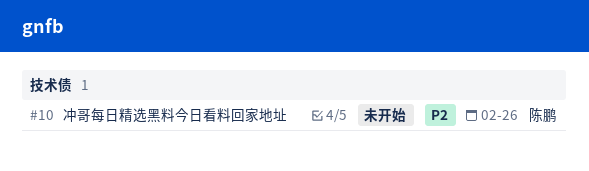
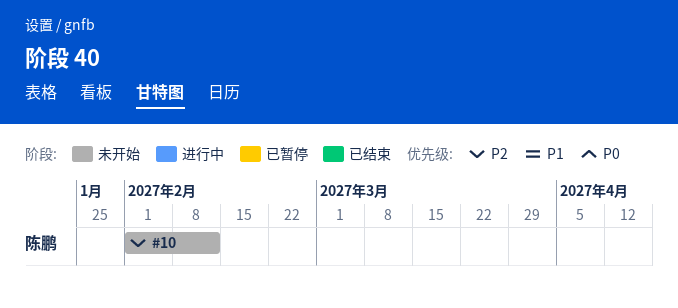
#10, due: Feb 26 -> Feb 12

